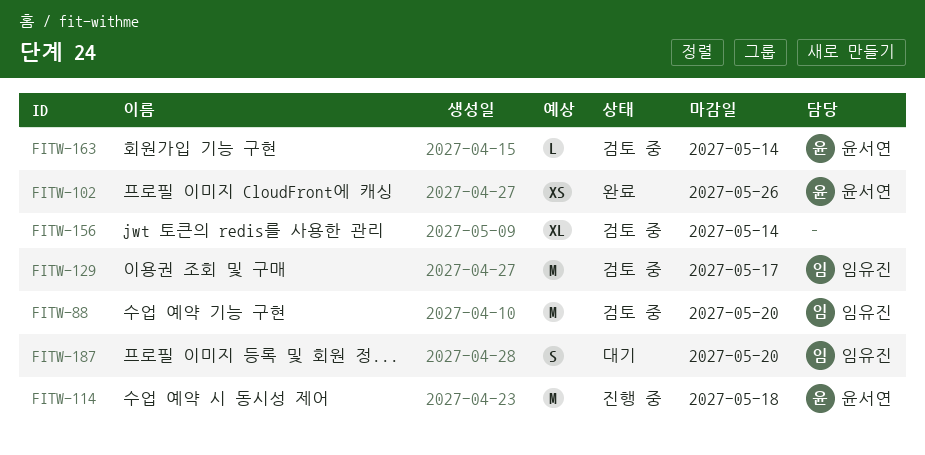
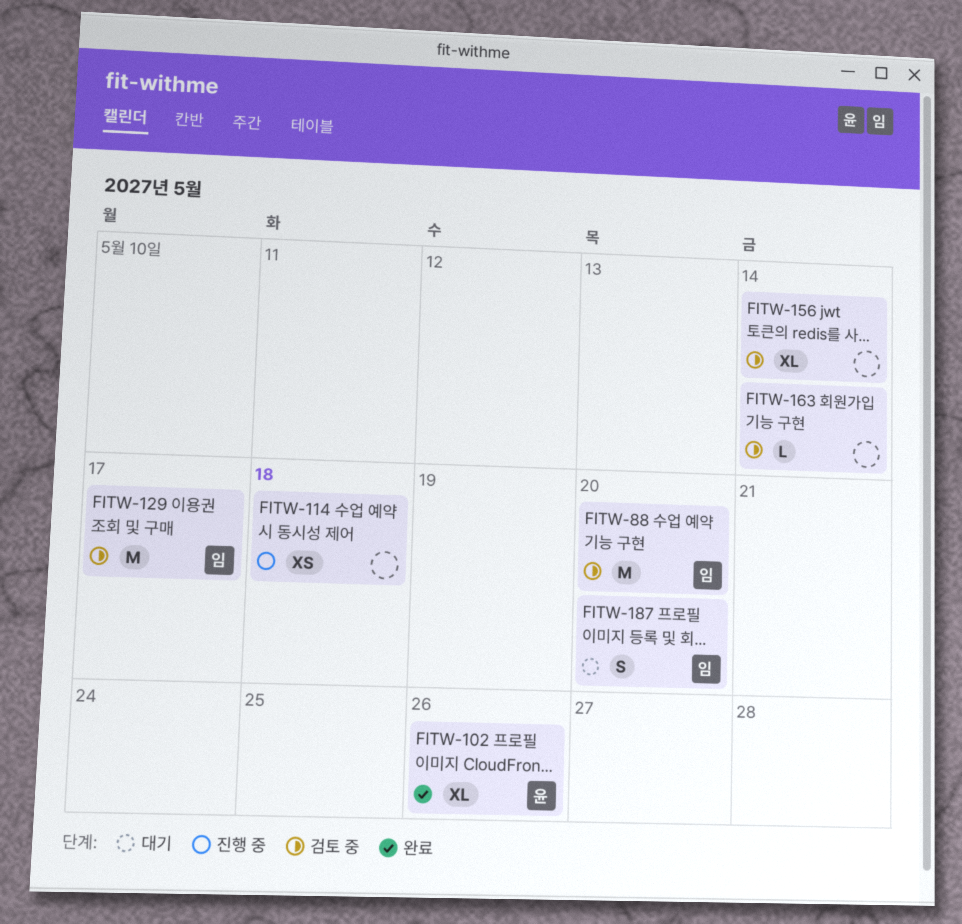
FITW-102, estimate: XS -> XL
FITW-114, owner: 윤서연 -> none
FITW-114, estimate: M -> XS
FITW-163, owner: 윤서연 -> none

